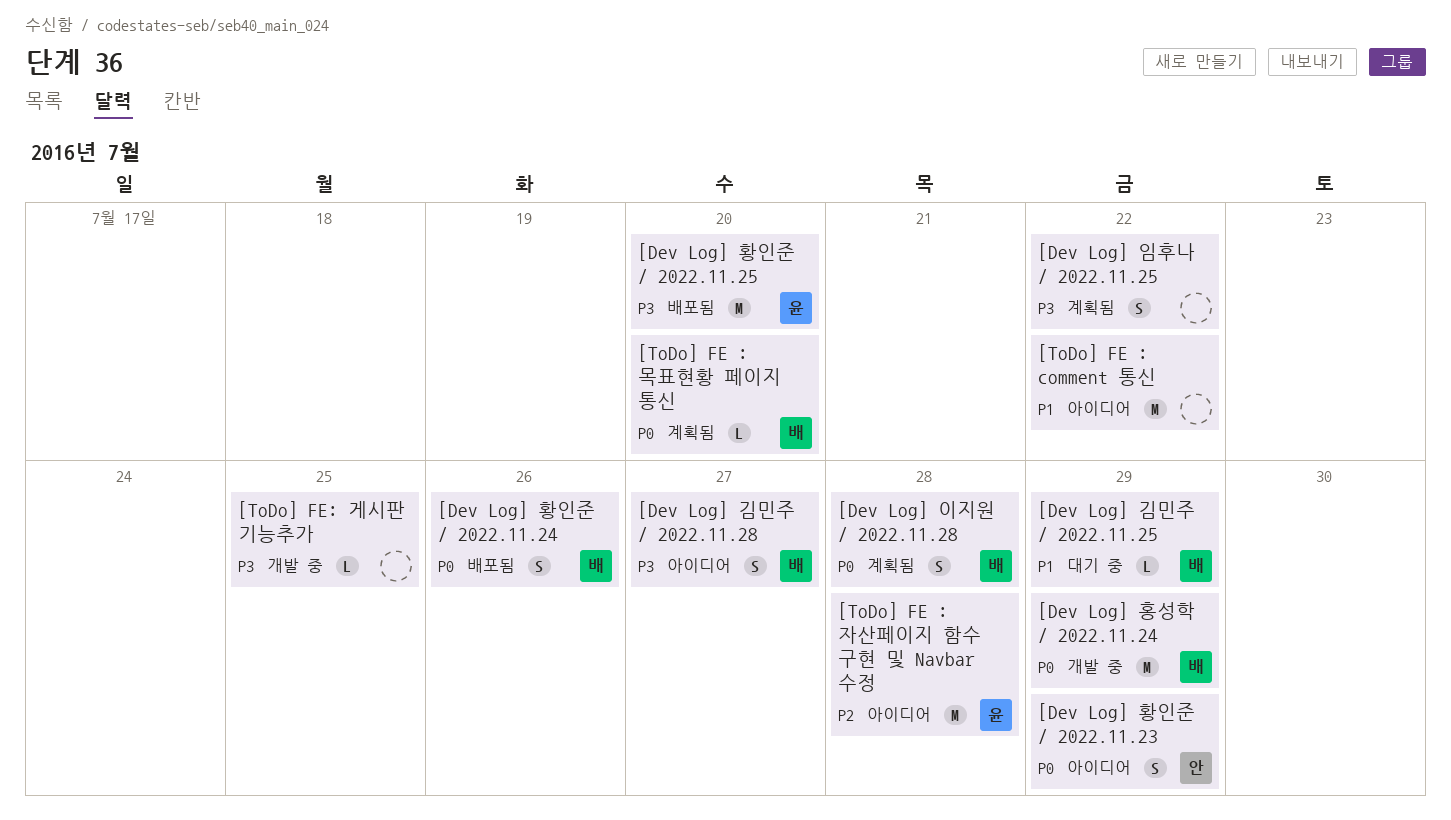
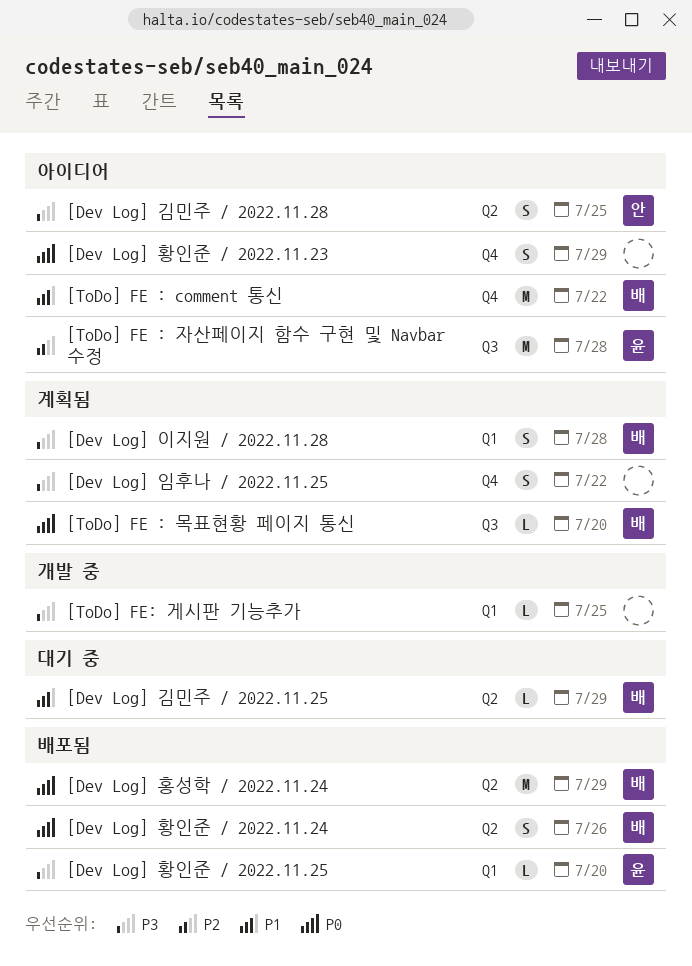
[Dev Log] 김민주 / 2022.11.28, owner: 배 -> 안
[Dev Log] 김민주 / 2022.11.28, due: Jul 27 -> Jul 25
[Dev Log] 이지원 / 2022.11.28, priority: P0 -> P3
[Dev Log] 홍성학 / 2022.11.24, status: 개발 중 -> 배포됨
[Dev Log] 황인준 / 2022.11.23, owner: 안 -> none
[Dev Log] 황인준 / 2022.11.25, estimate: M -> L
[ToDo] FE : comment 통신, owner: none -> 배

